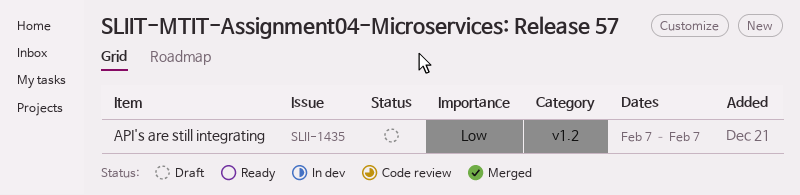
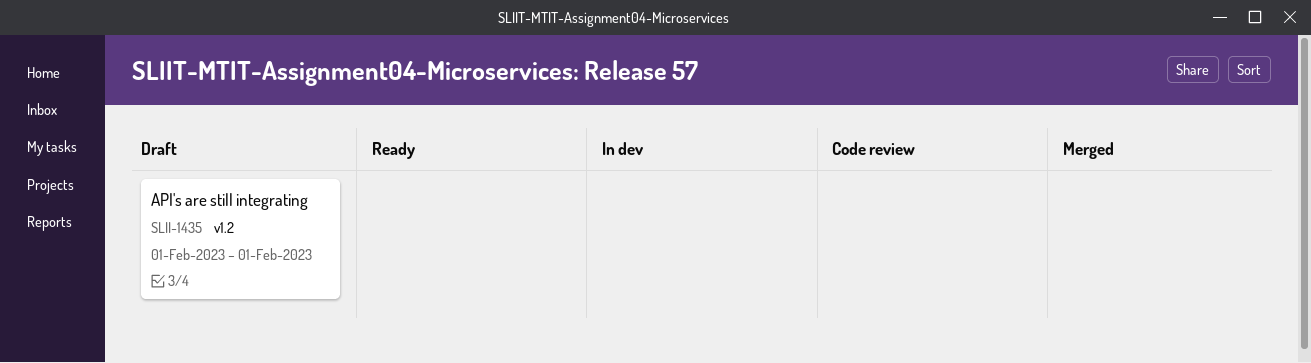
SLII-1435, start: Feb 7 -> Feb 1
SLII-1435, due: Feb 7 -> Feb 1

